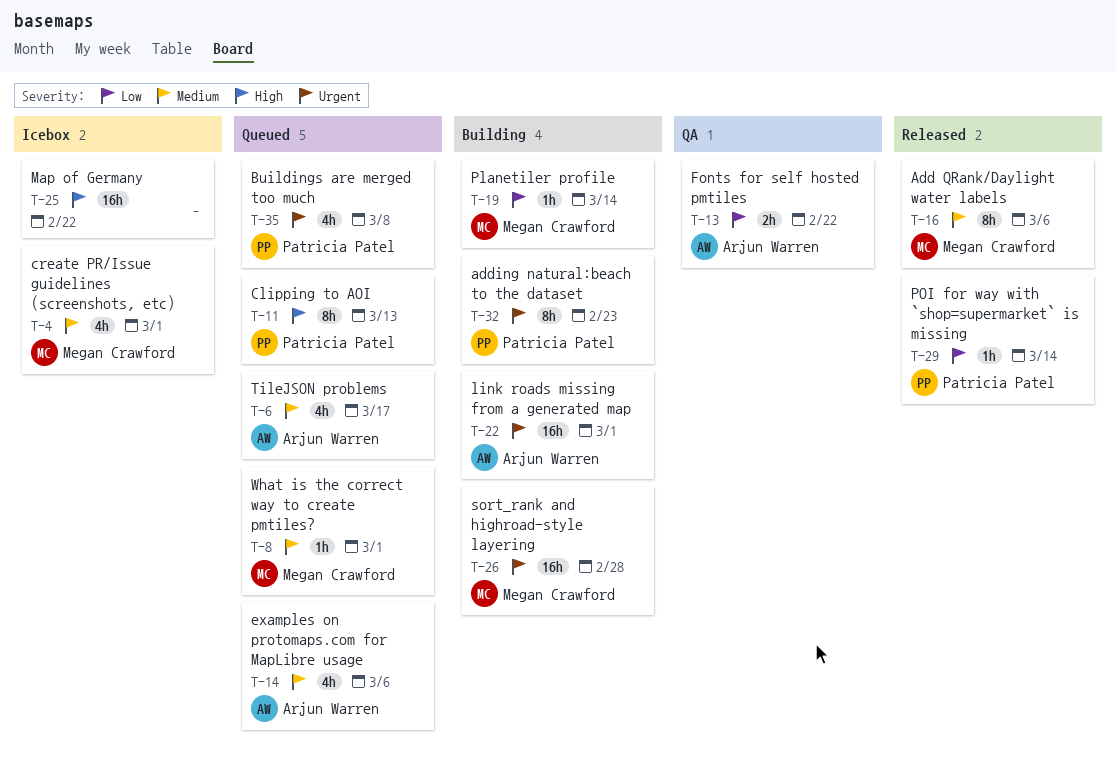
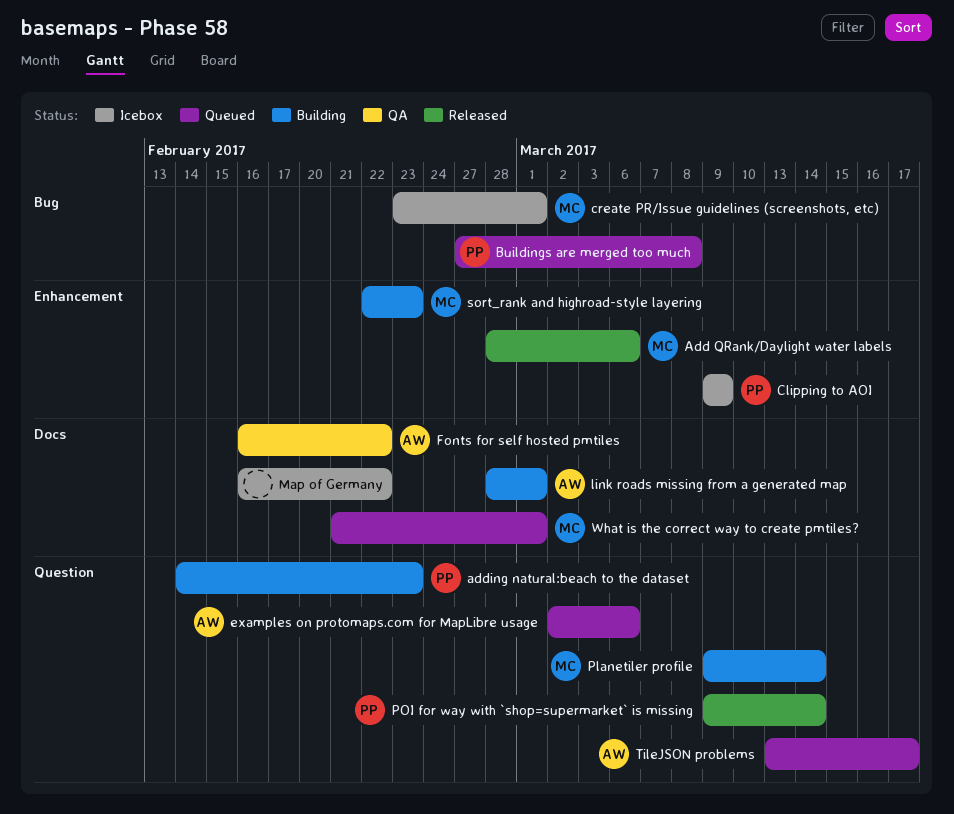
Clipping to AOI, status: Queued -> Icebox
Clipping to AOI, due: Mar 13 -> Mar 9
sort_rank and highroad-style layering, due: Feb 28 -> Feb 23

